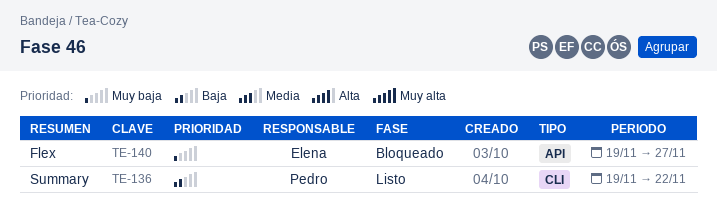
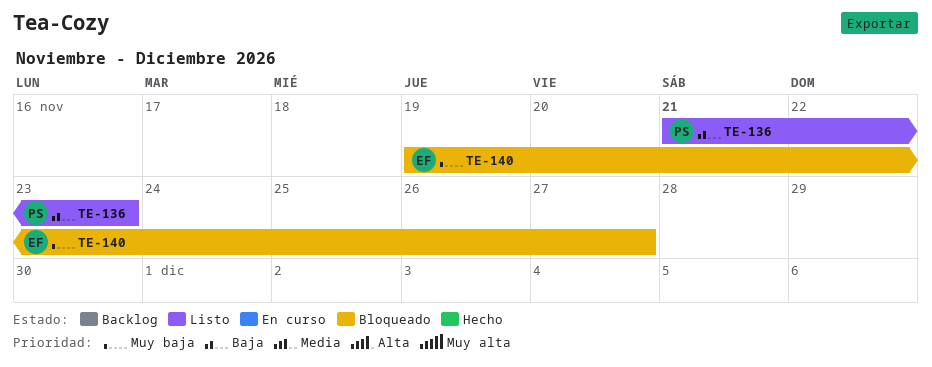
TE-136, start: Nov 19 -> Nov 21
TE-136, due: Nov 22 -> Nov 23

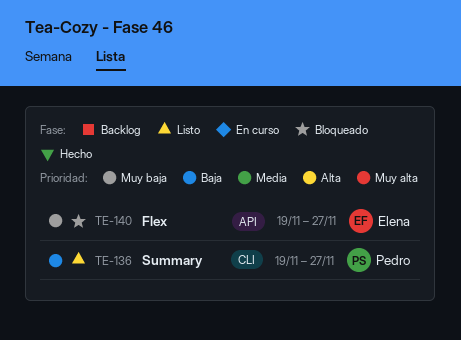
TE-136, start: Nov 21 -> Nov 19
TE-136, due: Nov 23 -> Nov 27

